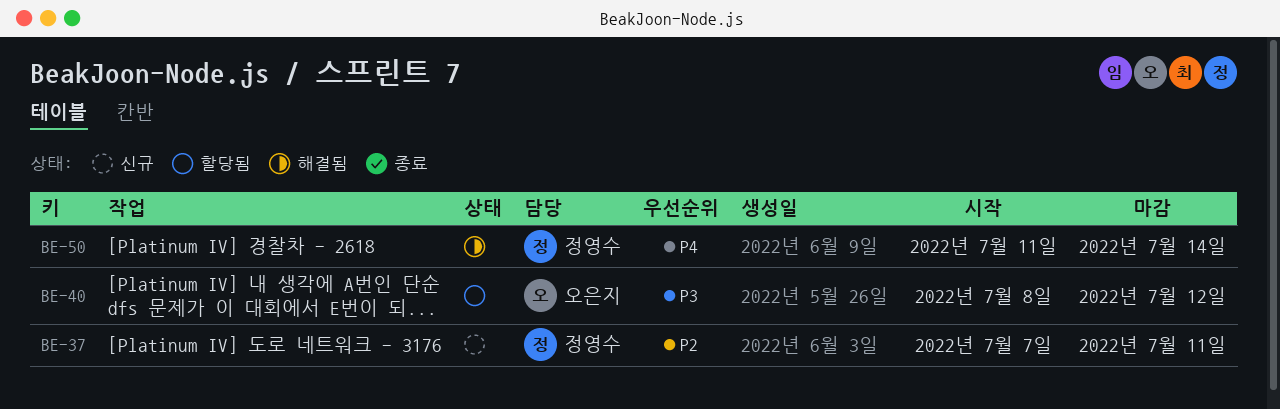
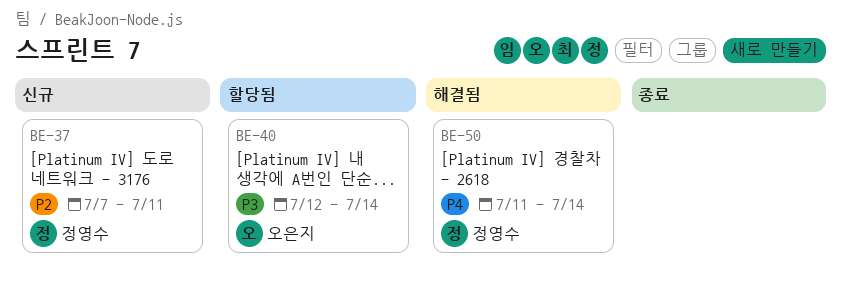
BE-40, start: Jul 8 -> Jul 12
BE-40, due: Jul 12 -> Jul 14

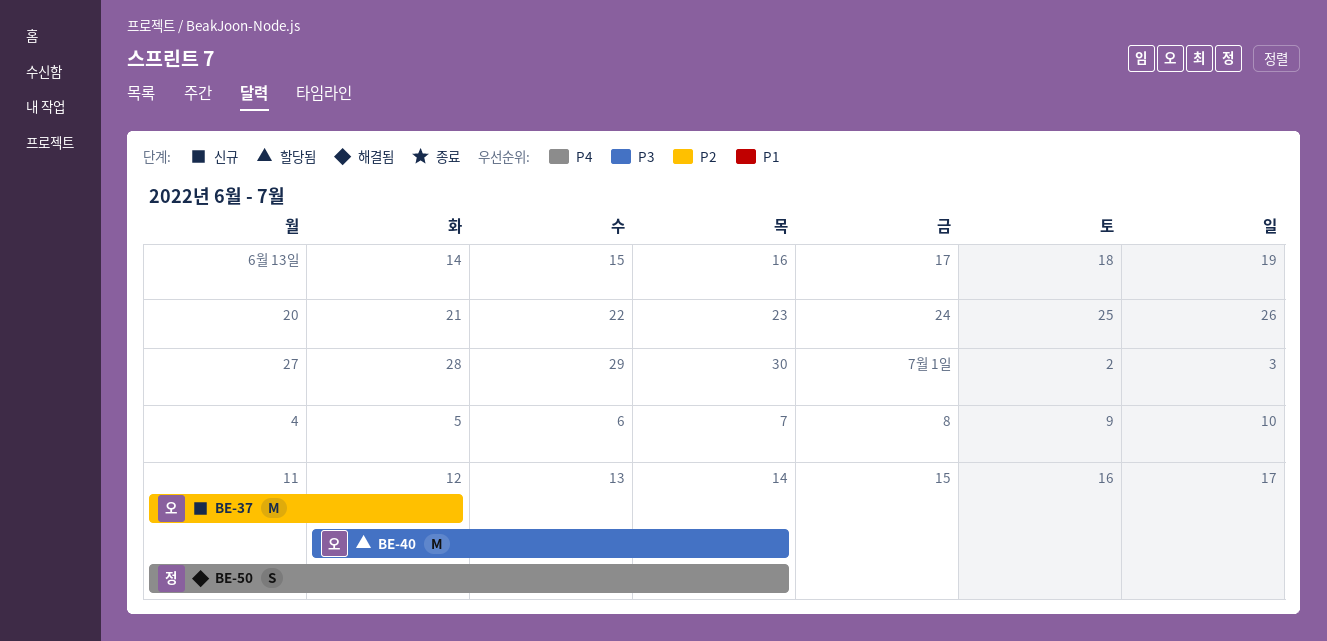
BE-37, owner: 정영수 -> 오은지
BE-37, start: Jul 7 -> Jul 11
BE-37, due: Jul 11 -> Jul 12

